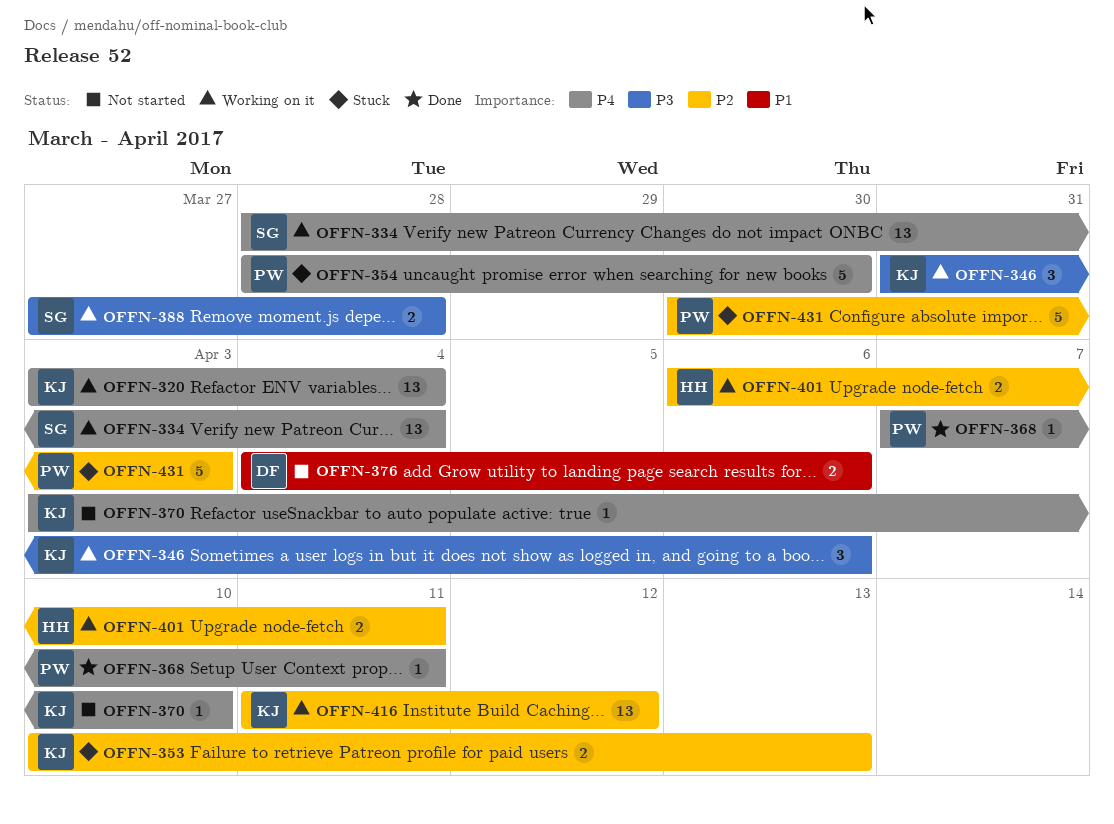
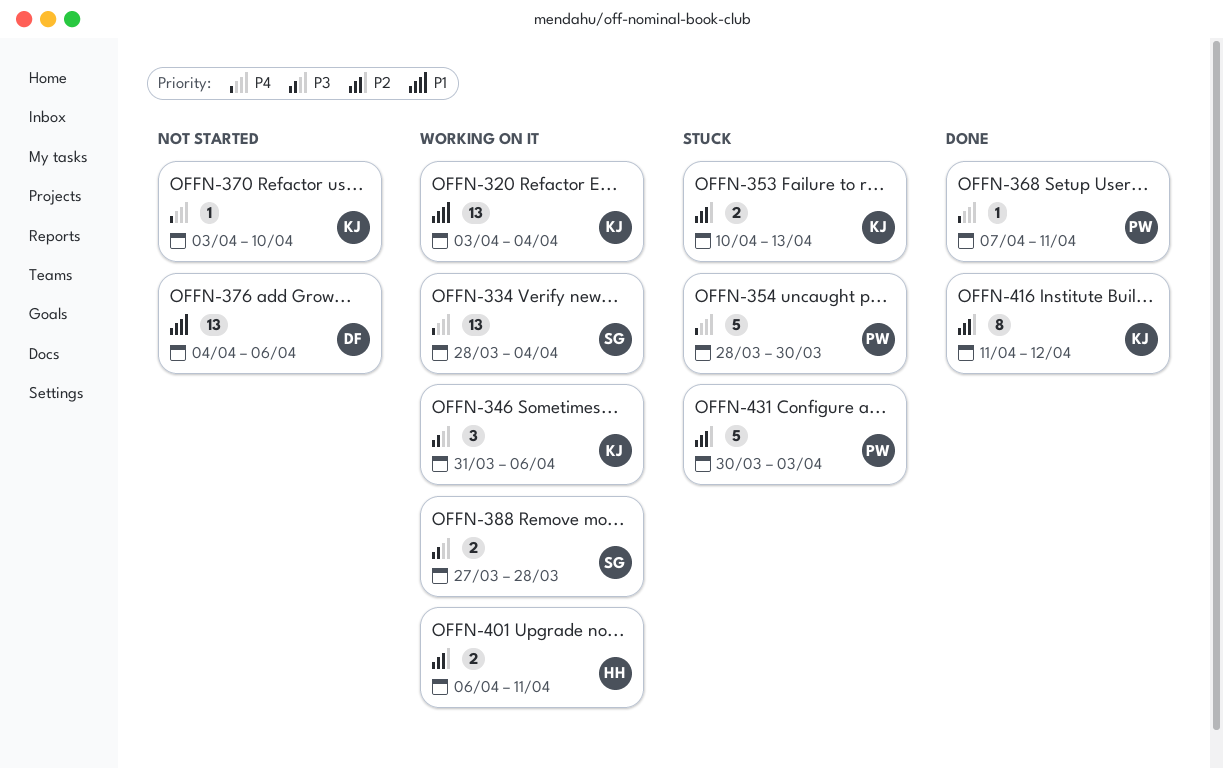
OFFN-320, priority: P4 -> P1
OFFN-376, estimate: 2 -> 13
OFFN-416, status: Working on it -> Done
OFFN-416, estimate: 13 -> 8

